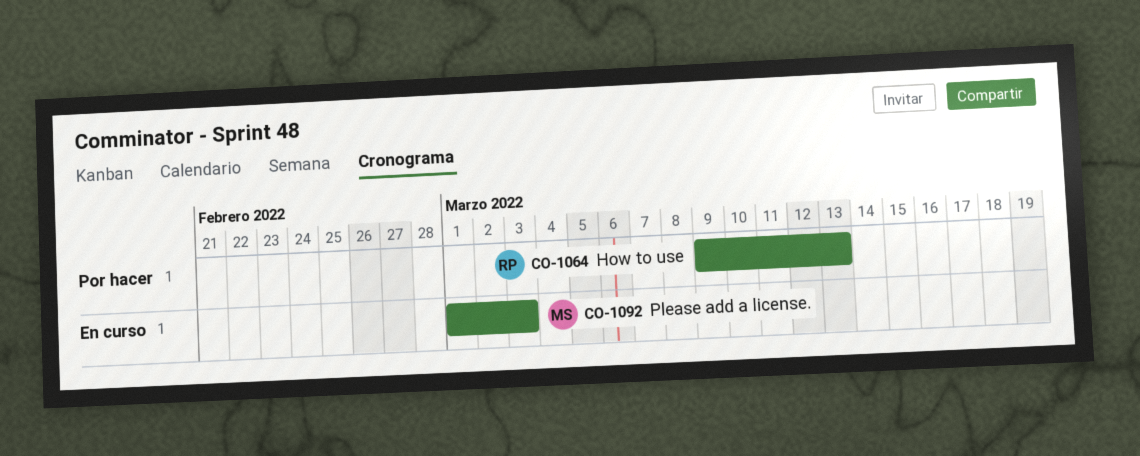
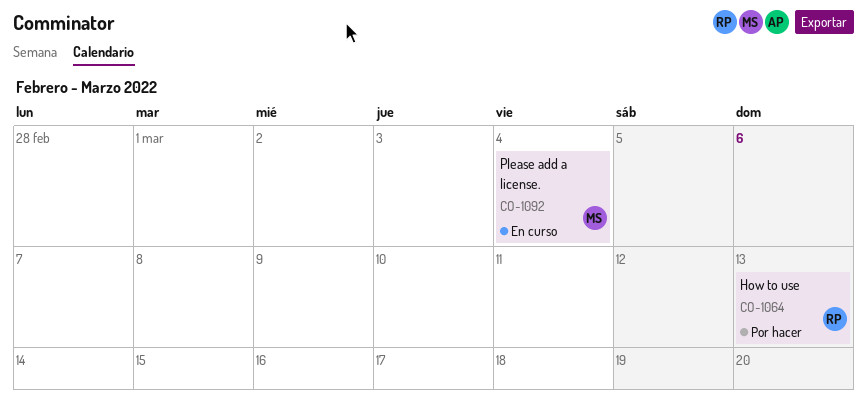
CO-1092, due: Mar 3 -> Mar 4

